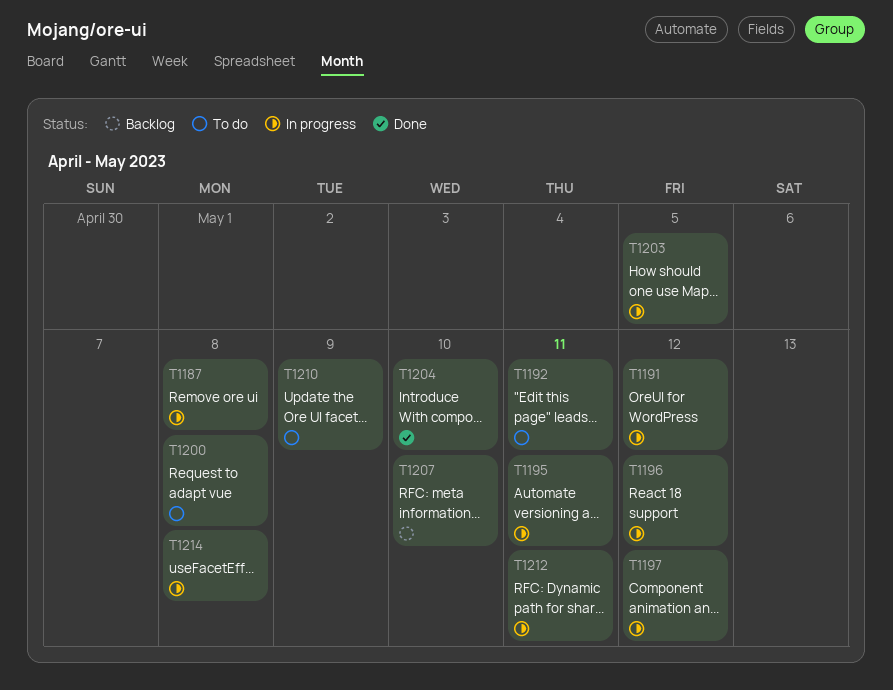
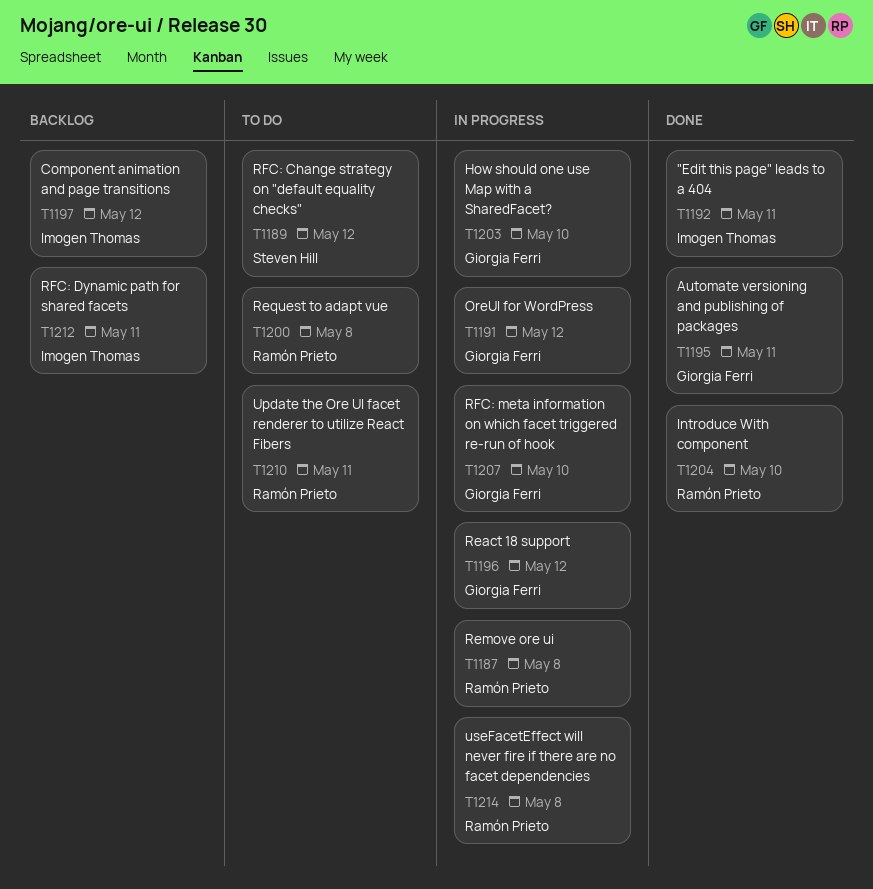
T1189: none -> present
T1192, status: To do -> Done
T1195, status: In progress -> Done
T1197, status: In progress -> Backlog
T1203, due: May 5 -> May 10
T1207, status: Backlog -> In progress
T1210, due: May 9 -> May 11
T1212, status: In progress -> Backlog

